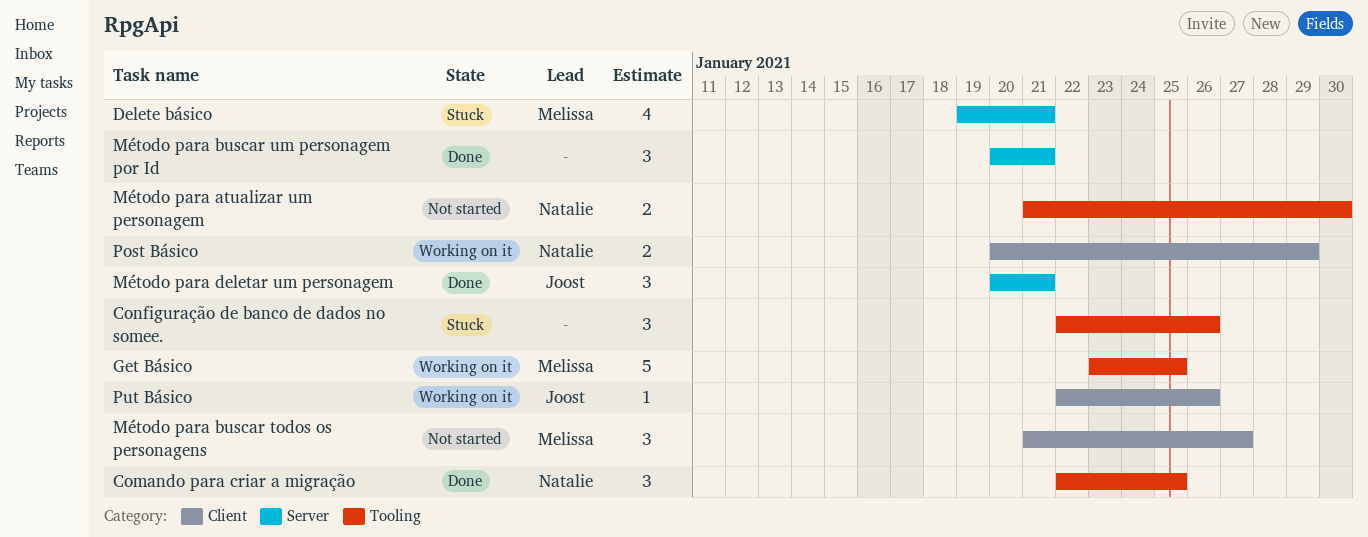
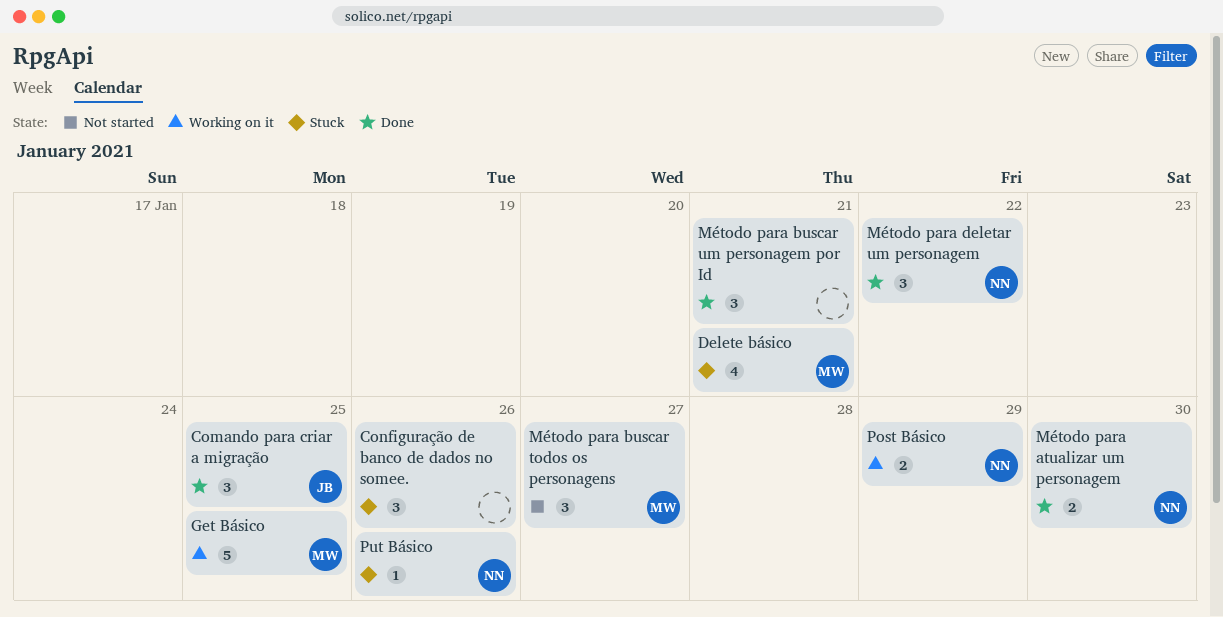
Comando para criar a migração, owner: Natalie -> Joost
Método para atualizar um personagem, status: Not started -> Done
Método para deletar um personagem, owner: Joost -> Natalie
Método para deletar um personagem, due: Jan 21 -> Jan 22
Put Básico, status: Working on it -> Stuck
Put Básico, owner: Joost -> Natalie

